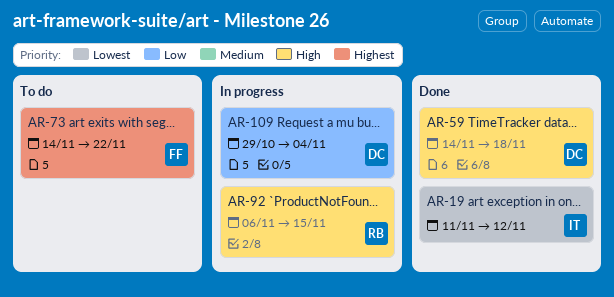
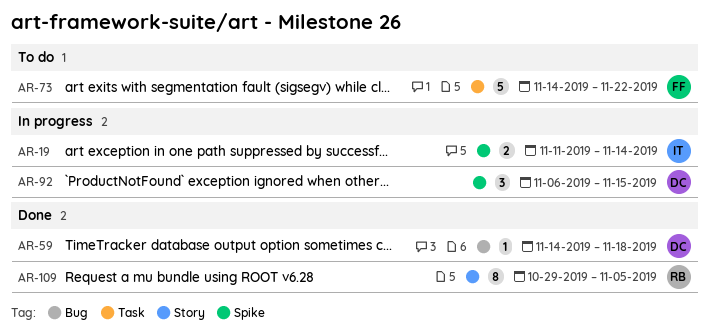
AR-19, status: Done -> In progress
AR-19, due: Nov 12 -> Nov 14
AR-92, owner: RB -> DC
AR-109, status: In progress -> Done
AR-109, owner: DC -> RB
AR-109, due: Nov 4 -> Nov 5

